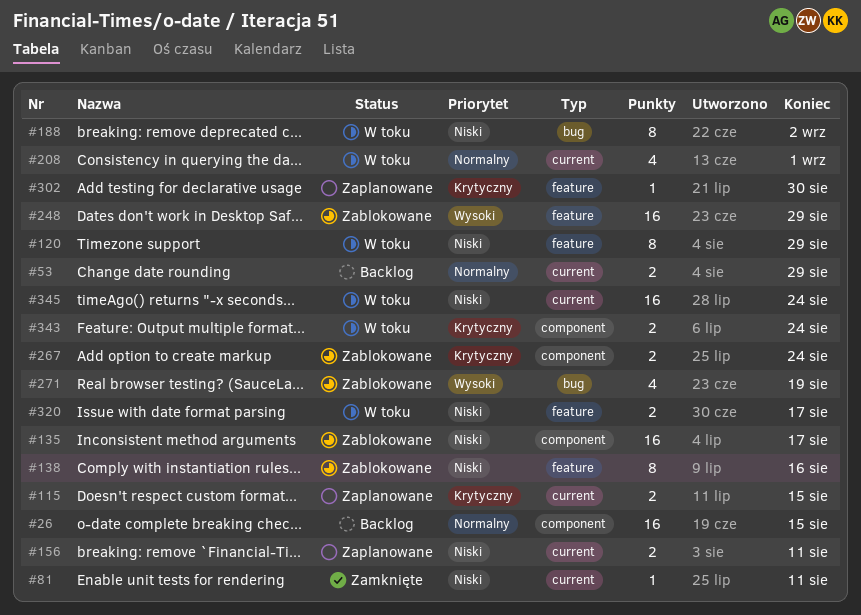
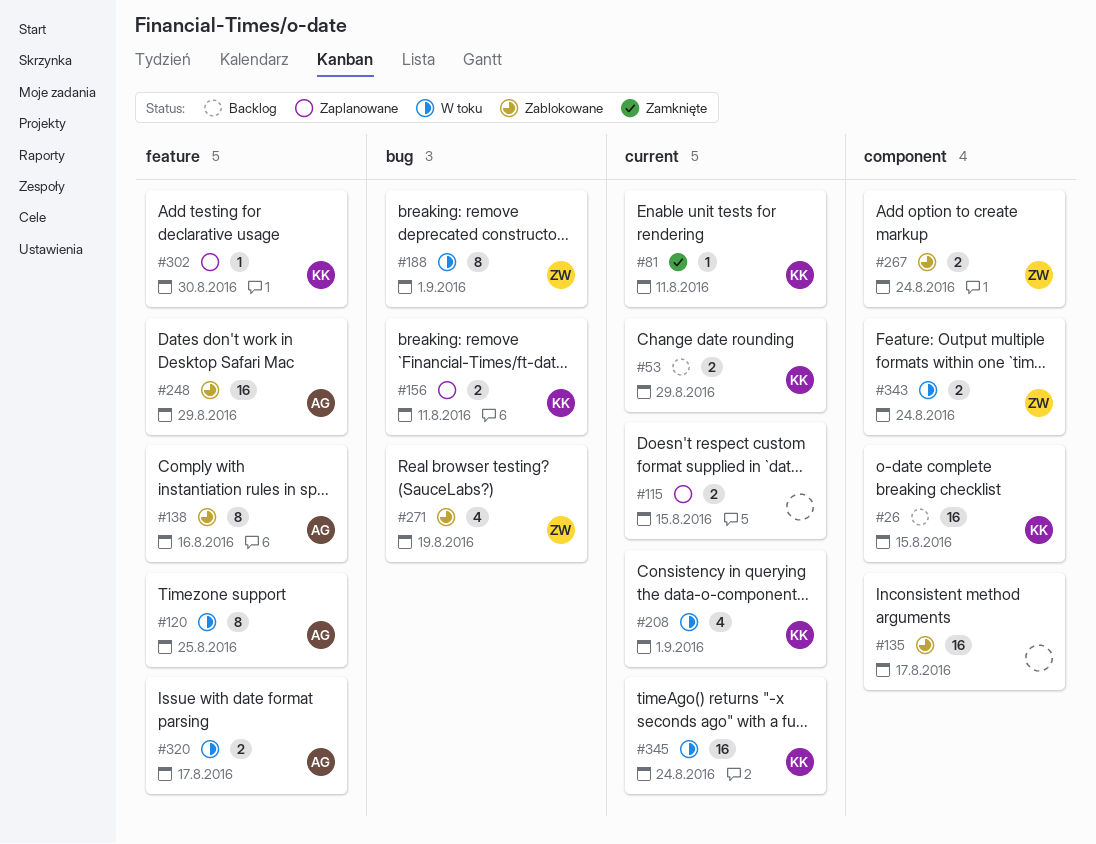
#120, due: Aug 29 -> Aug 25
#156, label: current -> bug
#188, due: Sep 2 -> Sep 1

